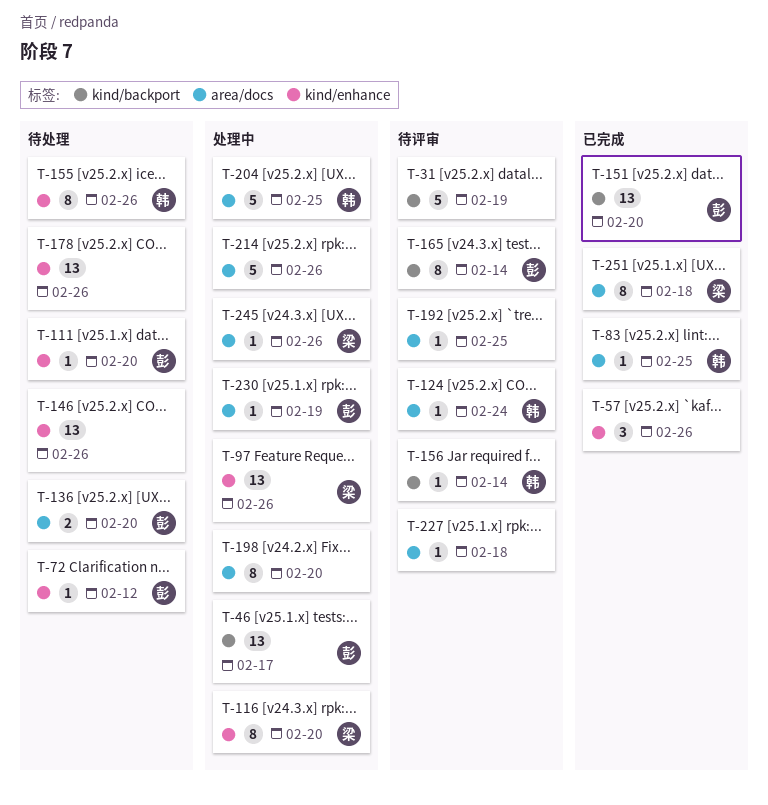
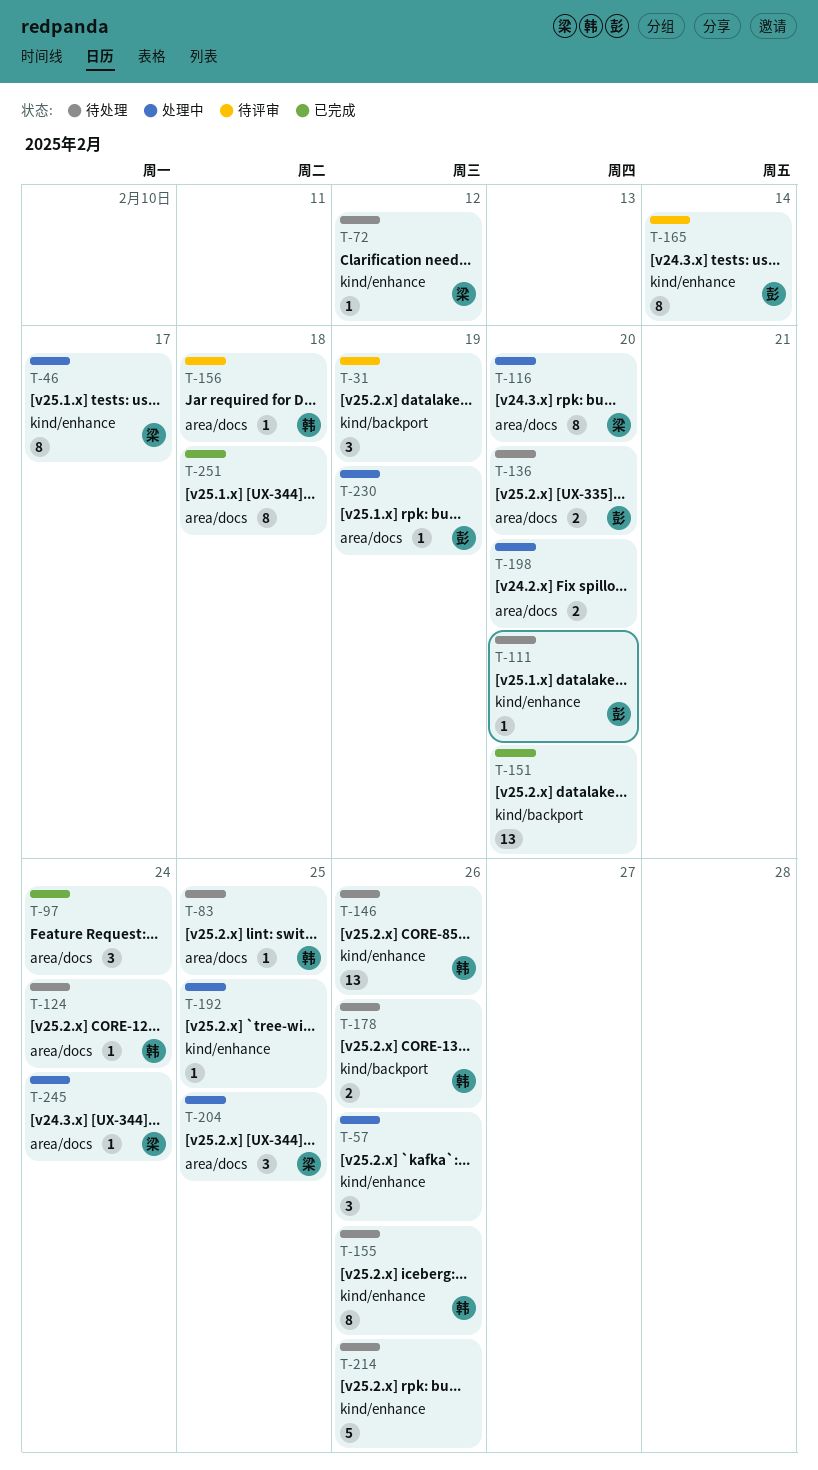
T-31, estimate: 5 -> 3
T-46, owner: 彭 -> 梁
T-46, label: kind/backport -> kind/enhance
T-46, estimate: 13 -> 8
T-57, status: 已完成 -> 处理中
T-72, owner: 彭 -> 梁
T-83, status: 已完成 -> 待处理
T-97, status: 处理中 -> 已完成
T-97, owner: 梁 -> none
T-97, label: kind/enhance -> area/docs
T-97, estimate: 13 -> 3
T-97, due: Feb 26 -> Feb 24
T-116, label: kind/enhance -> area/docs
T-124, status: 待评审 -> 待处理
T-146, owner: none -> 韩
T-151, owner: 彭 -> none
T-156, label: kind/backport -> area/docs
T-156, due: Feb 14 -> Feb 18
T-165, label: kind/backport -> kind/enhance
T-178, owner: none -> 韩
T-178, label: kind/enhance -> kind/backport
T-178, estimate: 13 -> 2
T-192, status: 待评审 -> 处理中
T-192, label: area/docs -> kind/enhance
T-198, estimate: 8 -> 2
T-204, owner: 韩 -> 梁
T-204, estimate: 5 -> 3
T-214, status: 处理中 -> 待处理
T-214, label: area/docs -> kind/enhance
T-227: present -> none
T-245, due: Feb 26 -> Feb 24
T-251, owner: 梁 -> none

